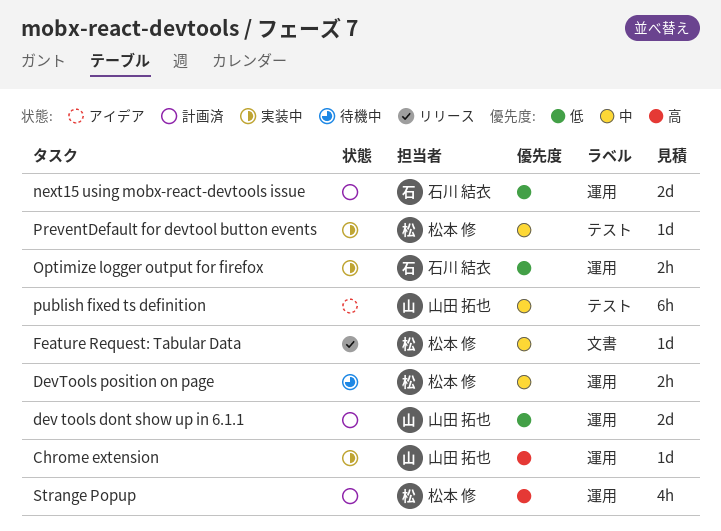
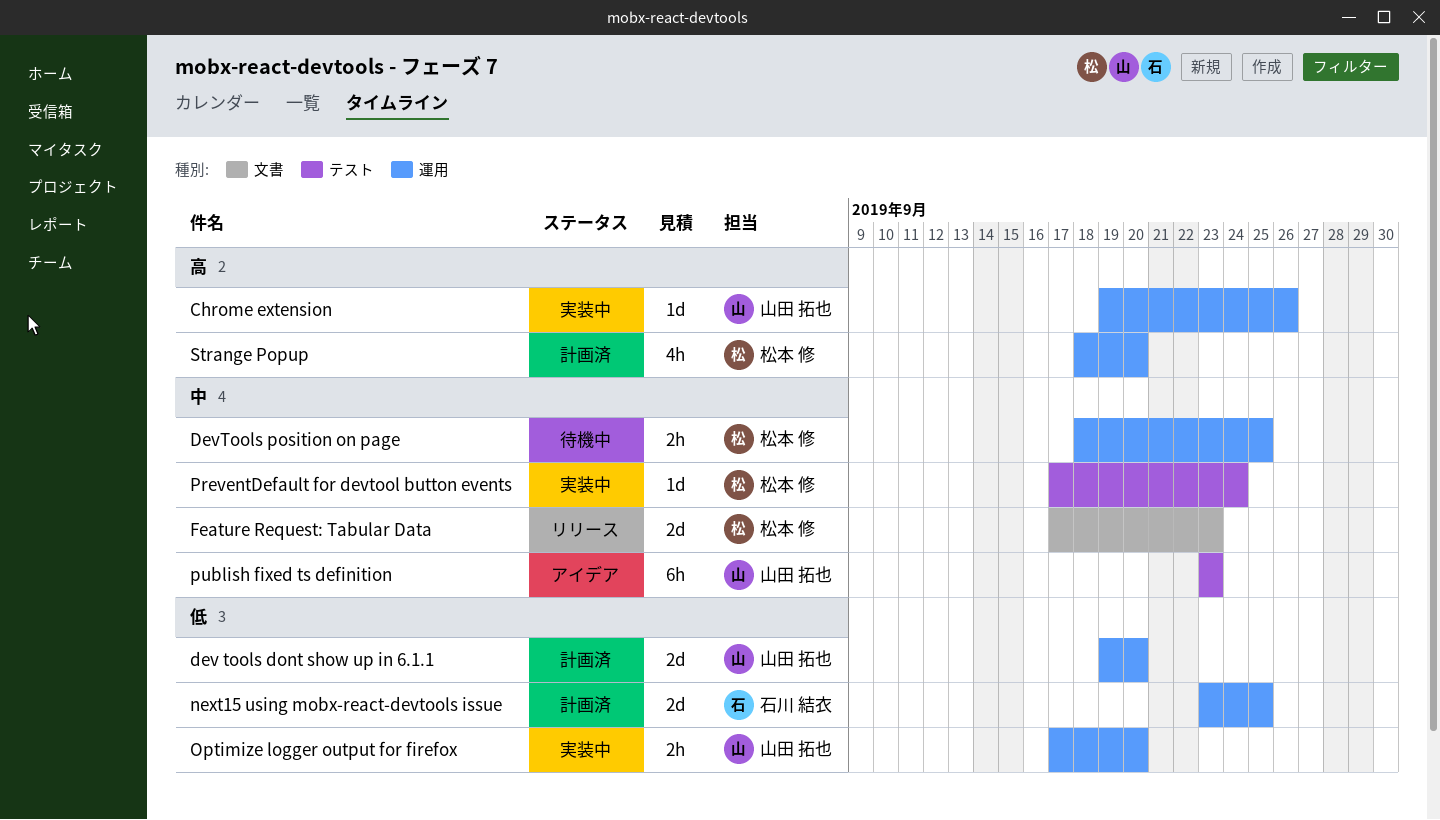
Feature Request: Tabular Data, estimate: 1d -> 2d
Optimize logger output for firefox, owner: 石川 結衣 -> 山田 拓也

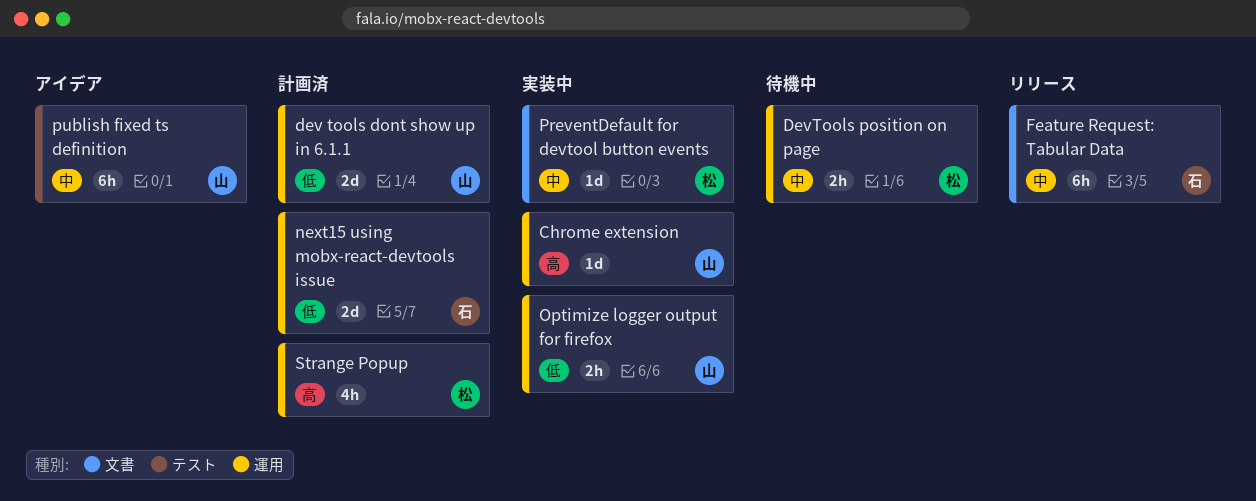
Feature Request: Tabular Data, owner: 松本 修 -> 石川 結衣
Feature Request: Tabular Data, estimate: 2d -> 6h
PreventDefault for devtool button events, label: テスト -> 文書

